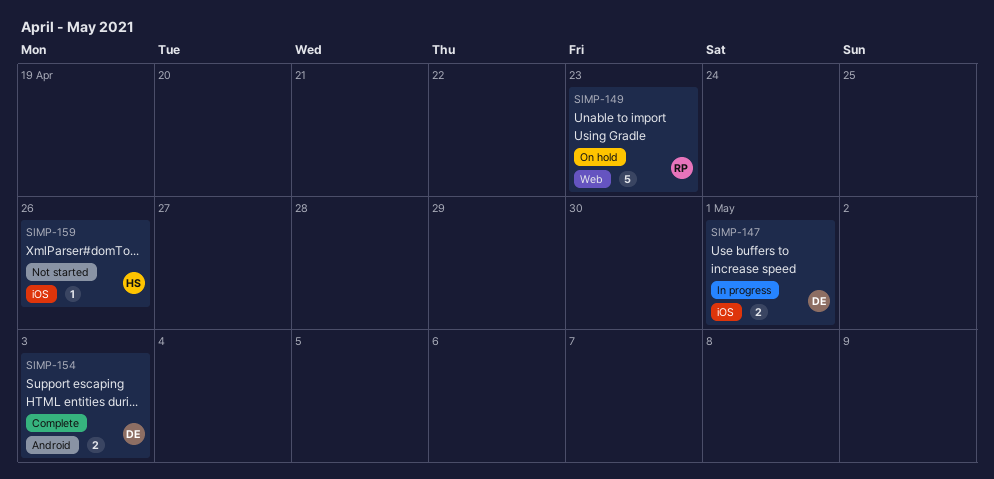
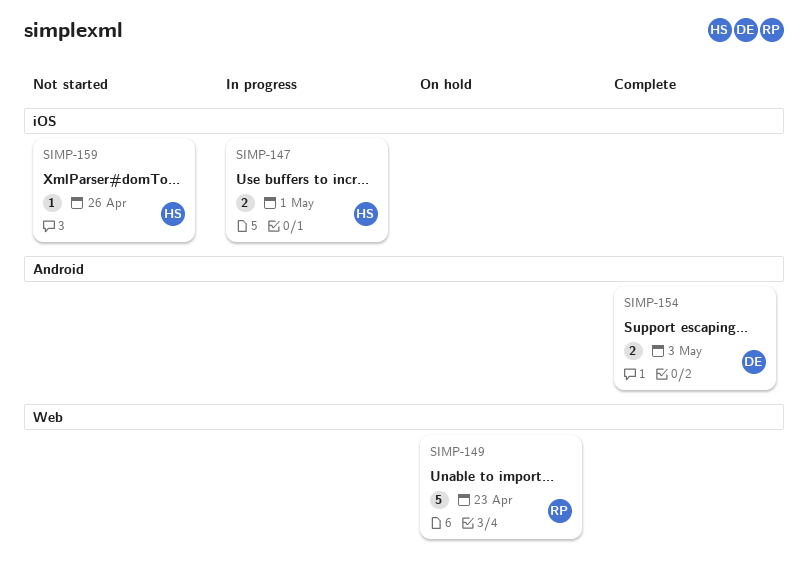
SIMP-147, owner: DE -> HS

